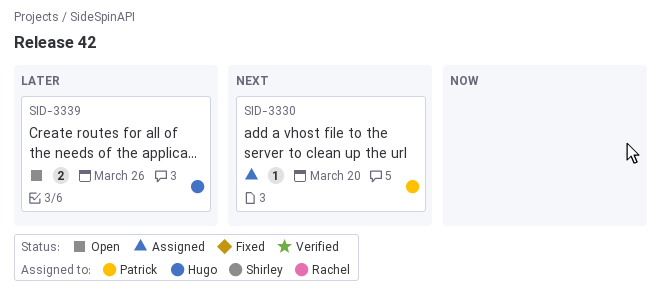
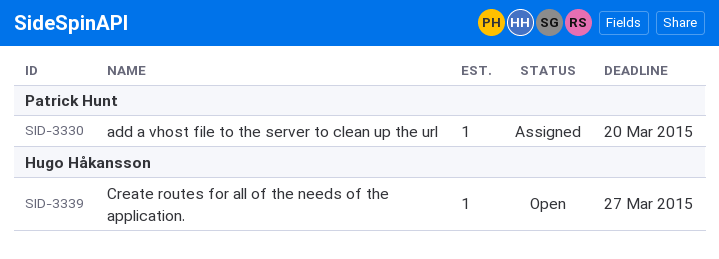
SID-3339, estimate: 2 -> 1
SID-3339, due: Mar 26 -> Mar 27

